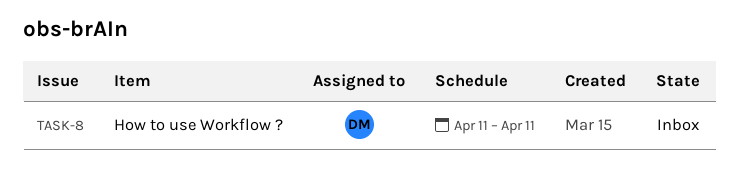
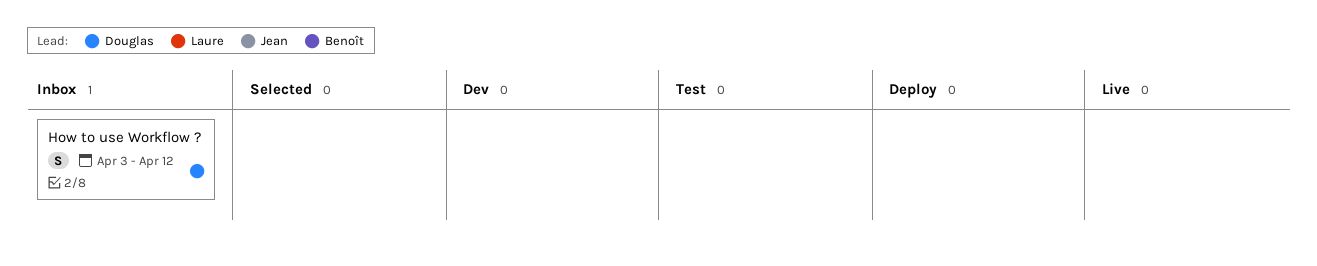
How to use Workflow ?, start: Apr 11 -> Apr 3
How to use Workflow ?, due: Apr 11 -> Apr 12

